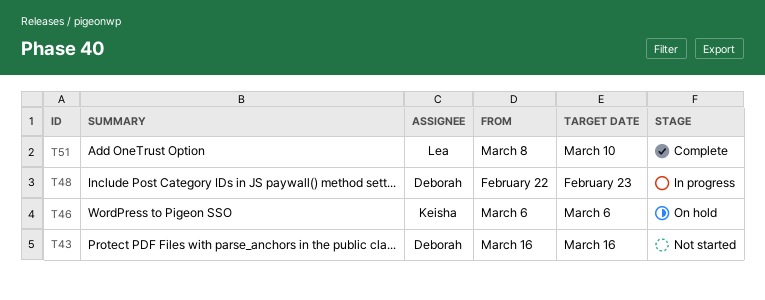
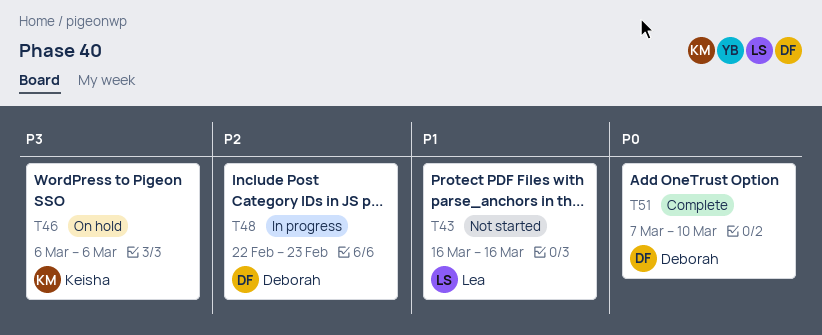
T43, owner: Deborah -> Lea
T51, owner: Lea -> Deborah
T51, start: Mar 8 -> Mar 7

